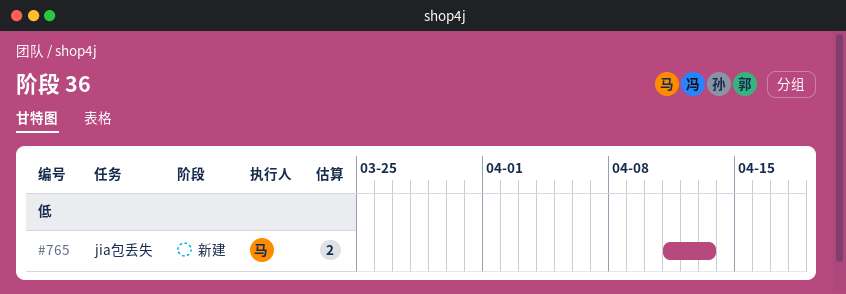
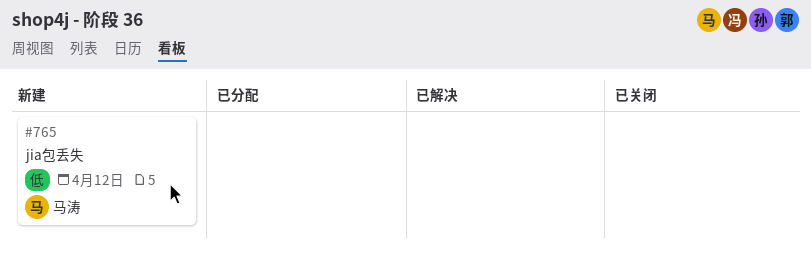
#765, due: Apr 13 -> Apr 12

